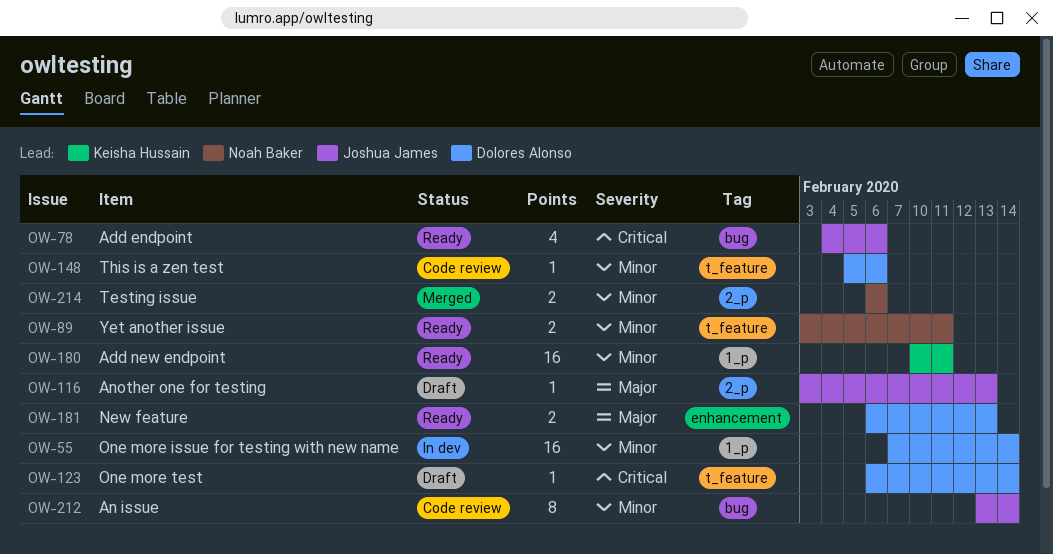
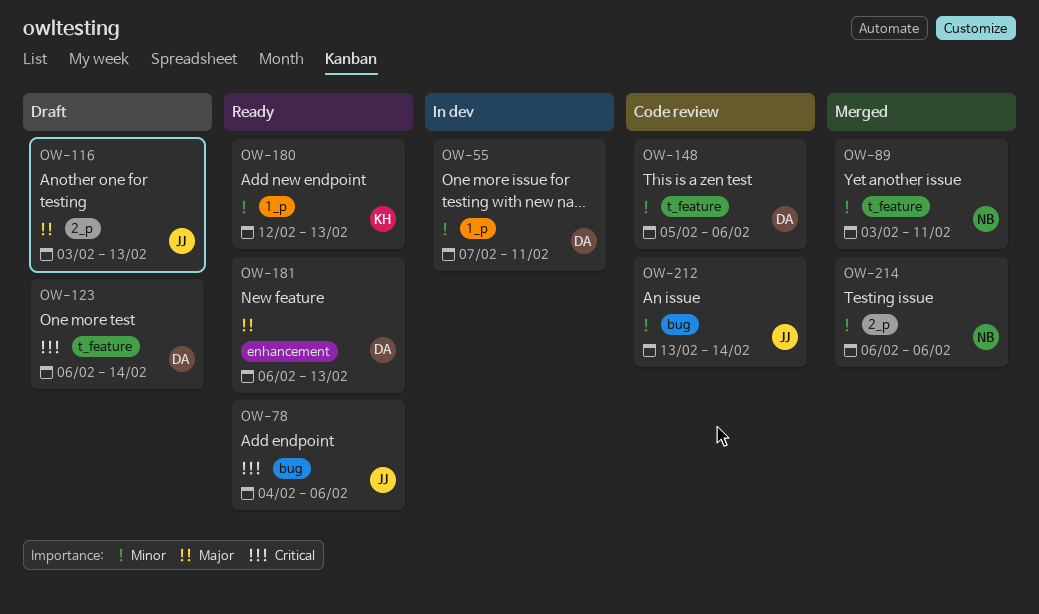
OW-55, due: Feb 14 -> Feb 11
OW-89, status: Ready -> Merged
OW-180, start: Feb 10 -> Feb 12
OW-180, due: Feb 11 -> Feb 13

